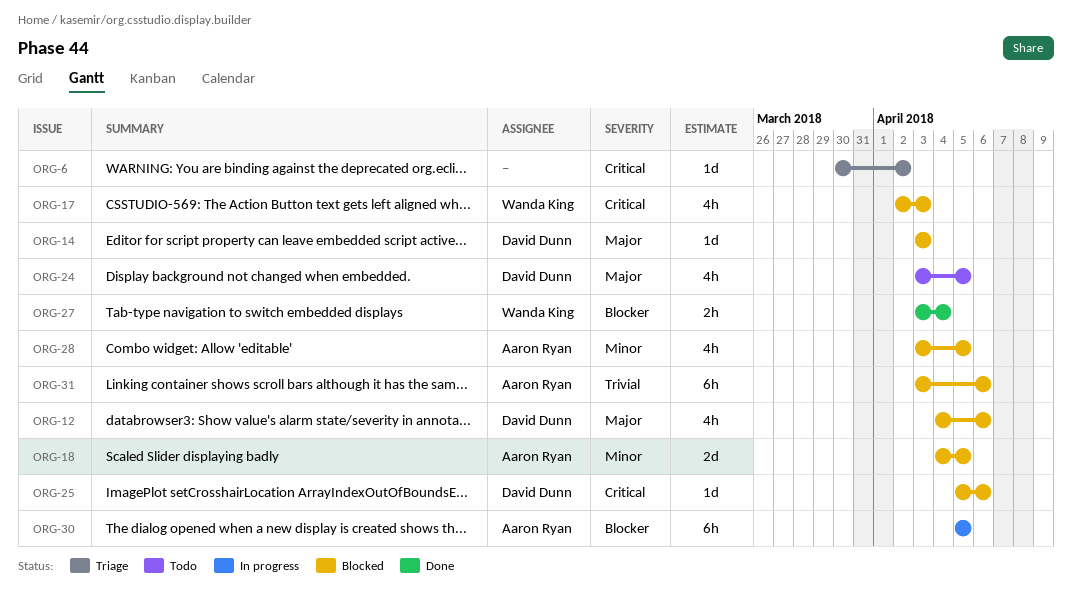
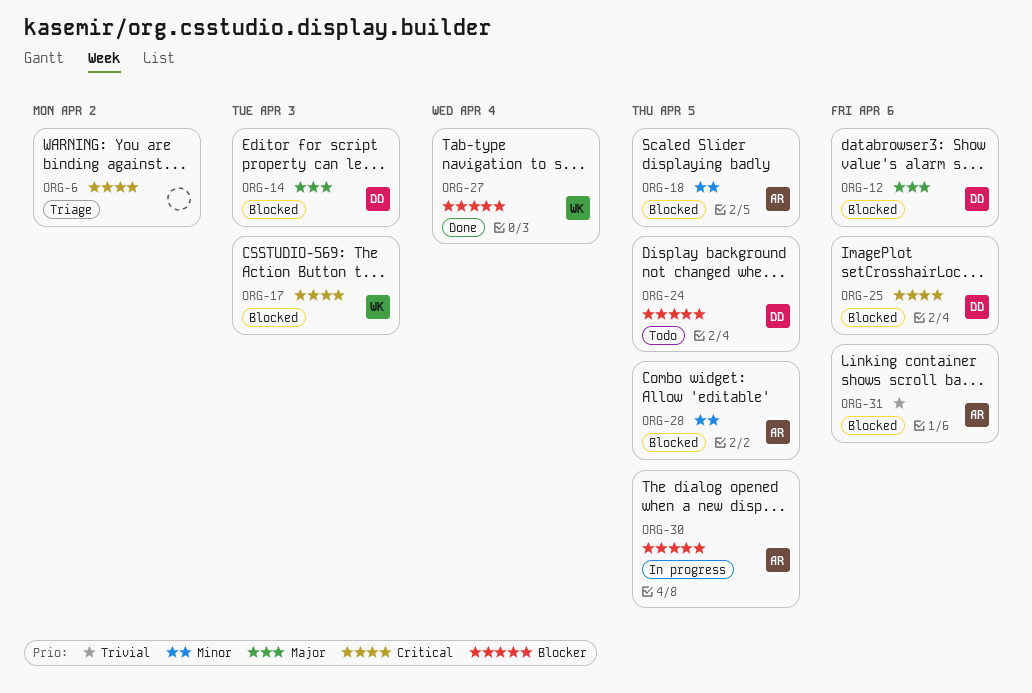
ORG-24, priority: Major -> Blocker

